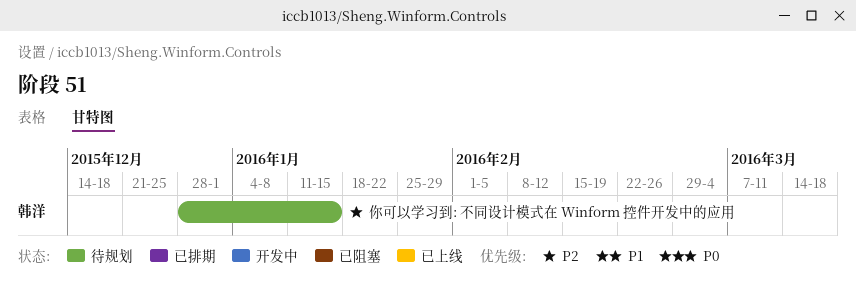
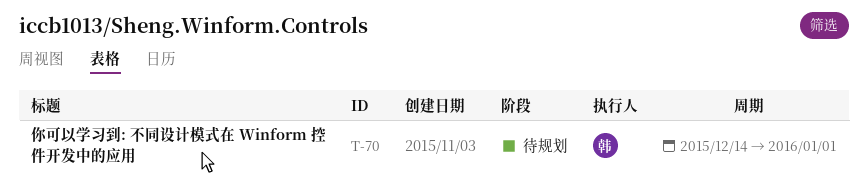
你可以学习到: 不同设计模式在 Winform 控件开发中的应用, start: Dec 28 -> Dec 14
你可以学习到: 不同设计模式在 Winform 控件开发中的应用, due: Jan 15 -> Jan 1

